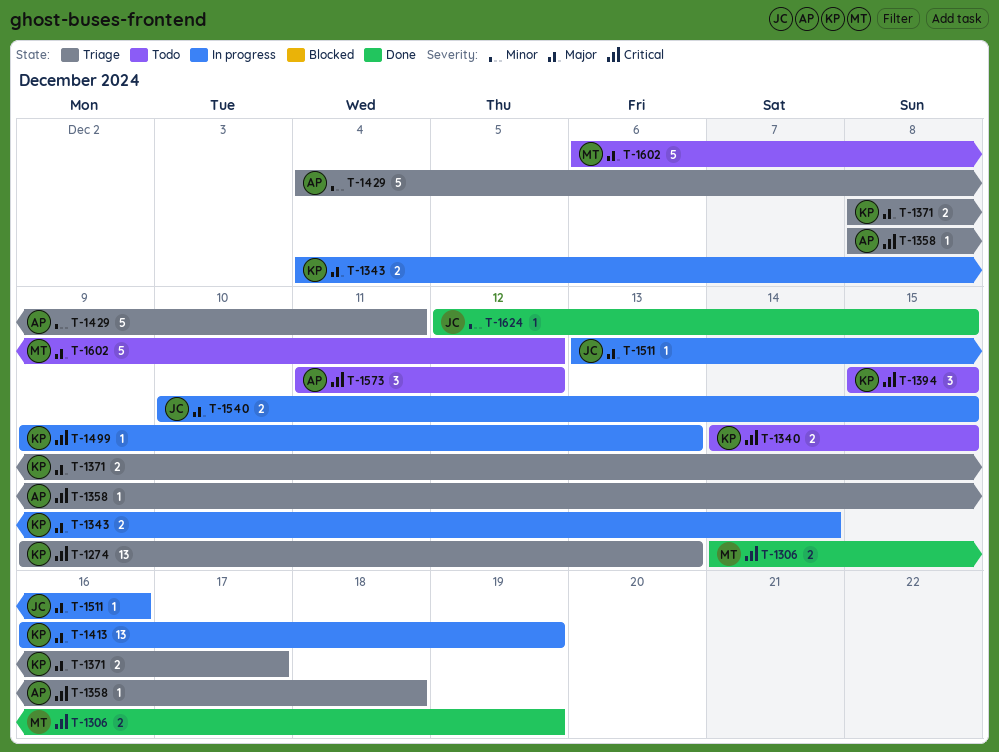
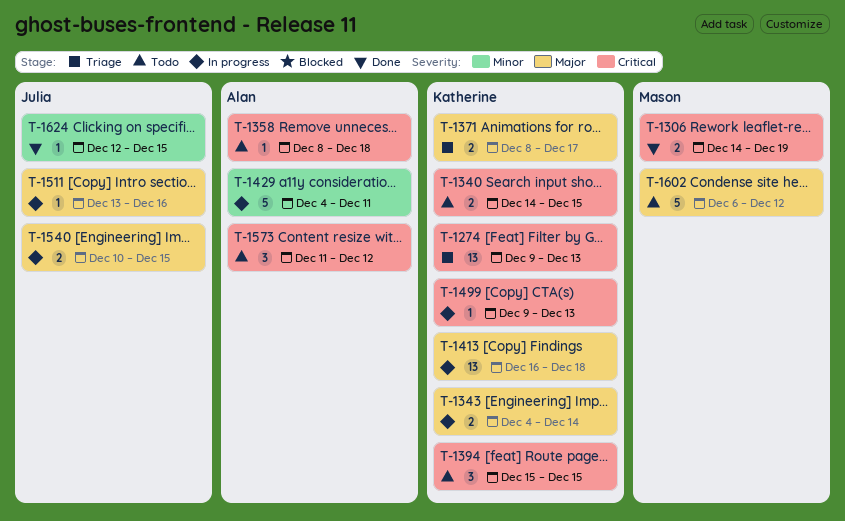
T-1358, status: Triage -> Todo
T-1413, due: Dec 19 -> Dec 18
T-1429, status: Triage -> In progress

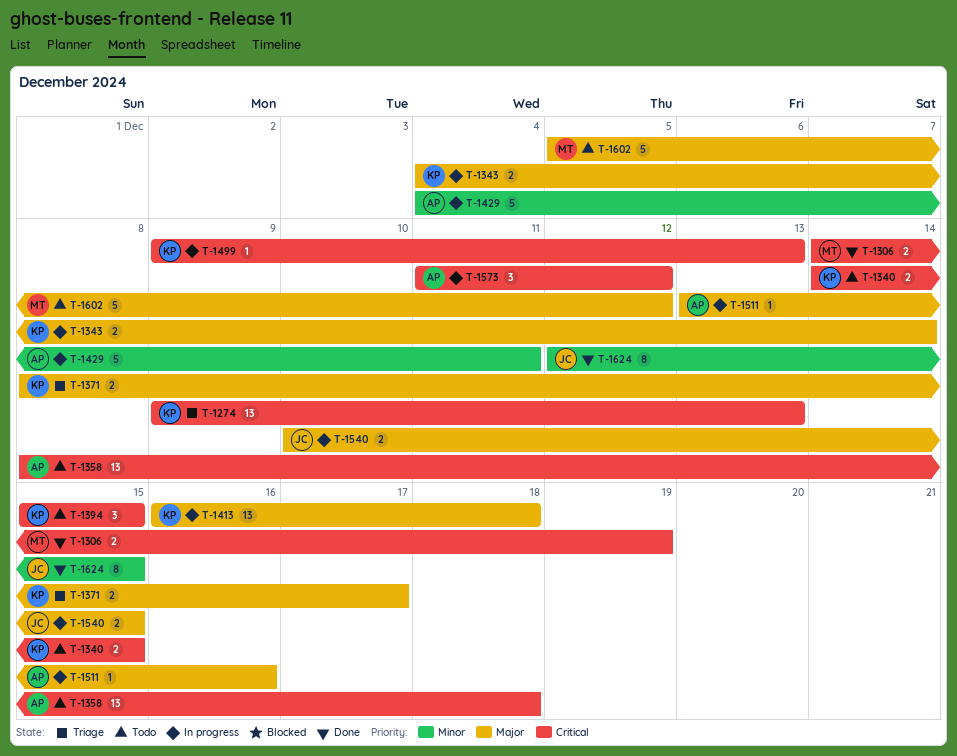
T-1358, estimate: 1 -> 13
T-1511, owner: Julia -> Alan
T-1573, status: Todo -> In progress
T-1602, start: Dec 6 -> Dec 5
T-1624, estimate: 1 -> 8

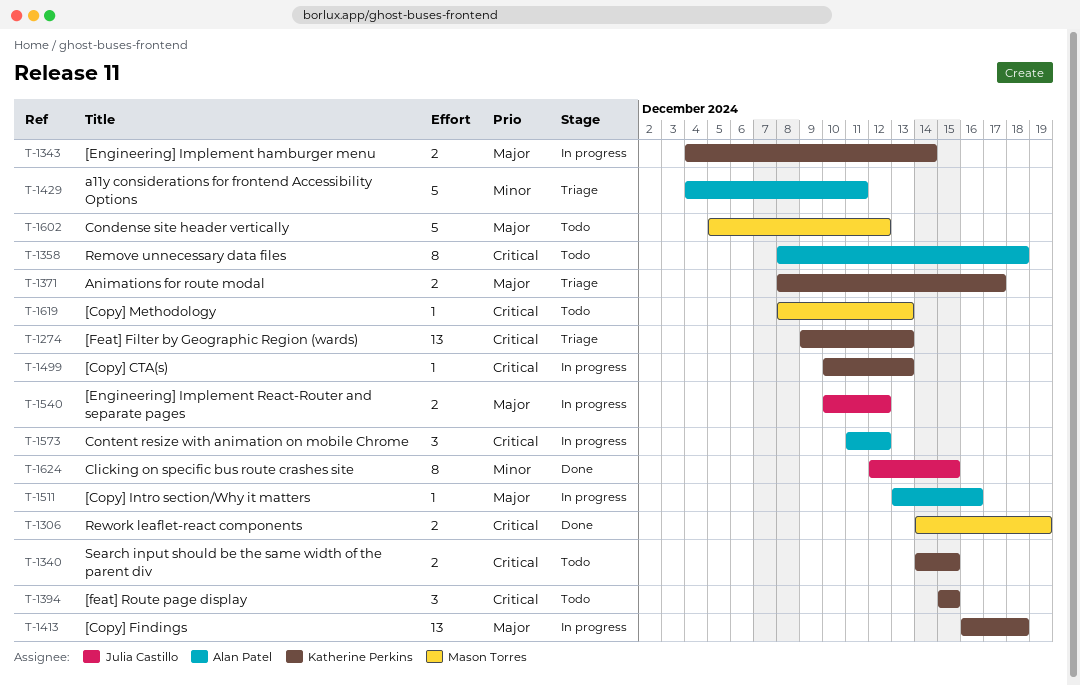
T-1358, estimate: 13 -> 8
T-1429, status: In progress -> Triage
T-1499, start: Dec 9 -> Dec 10
T-1540, due: Dec 15 -> Dec 12
T-1619: none -> present

